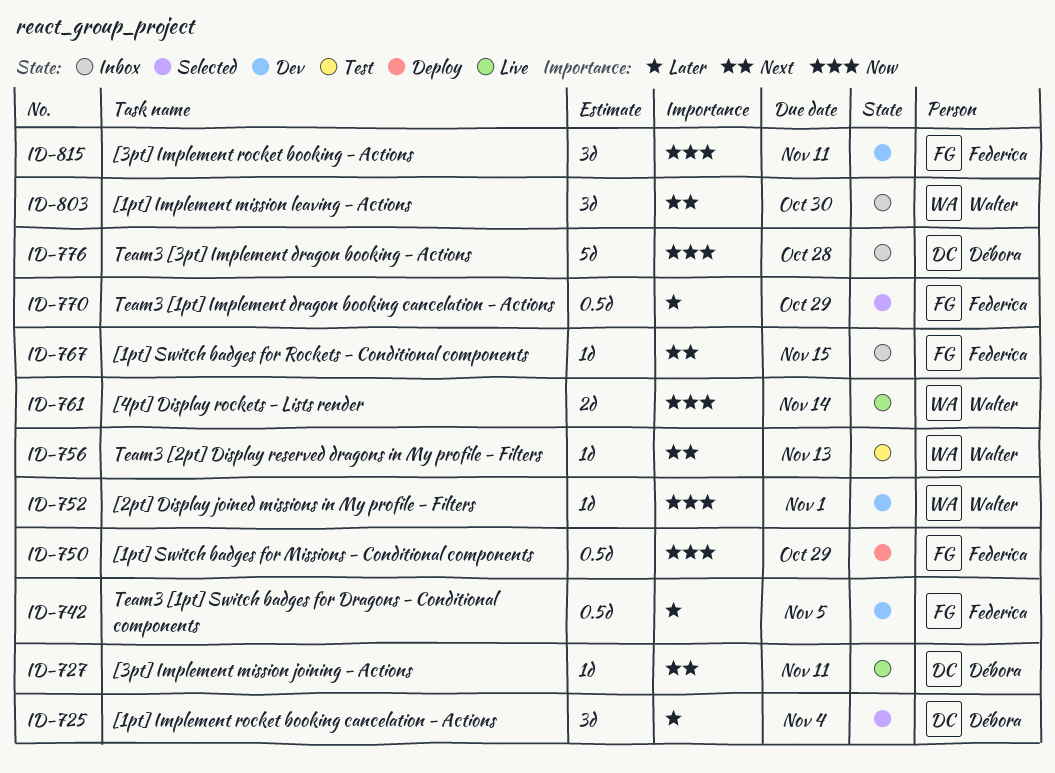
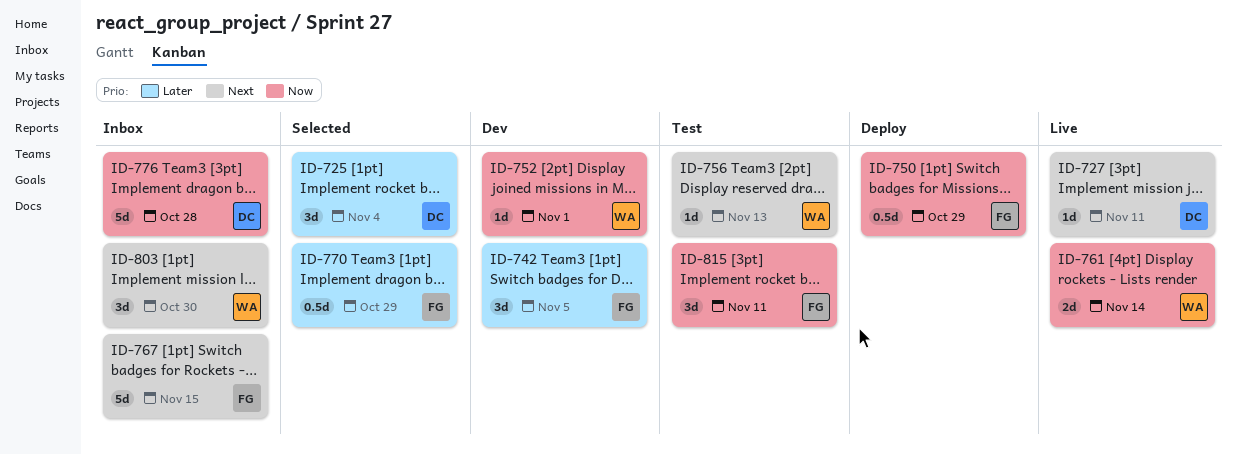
ID-742, estimate: 0.5d -> 3d
ID-767, estimate: 1d -> 5d
ID-815, status: Dev -> Test

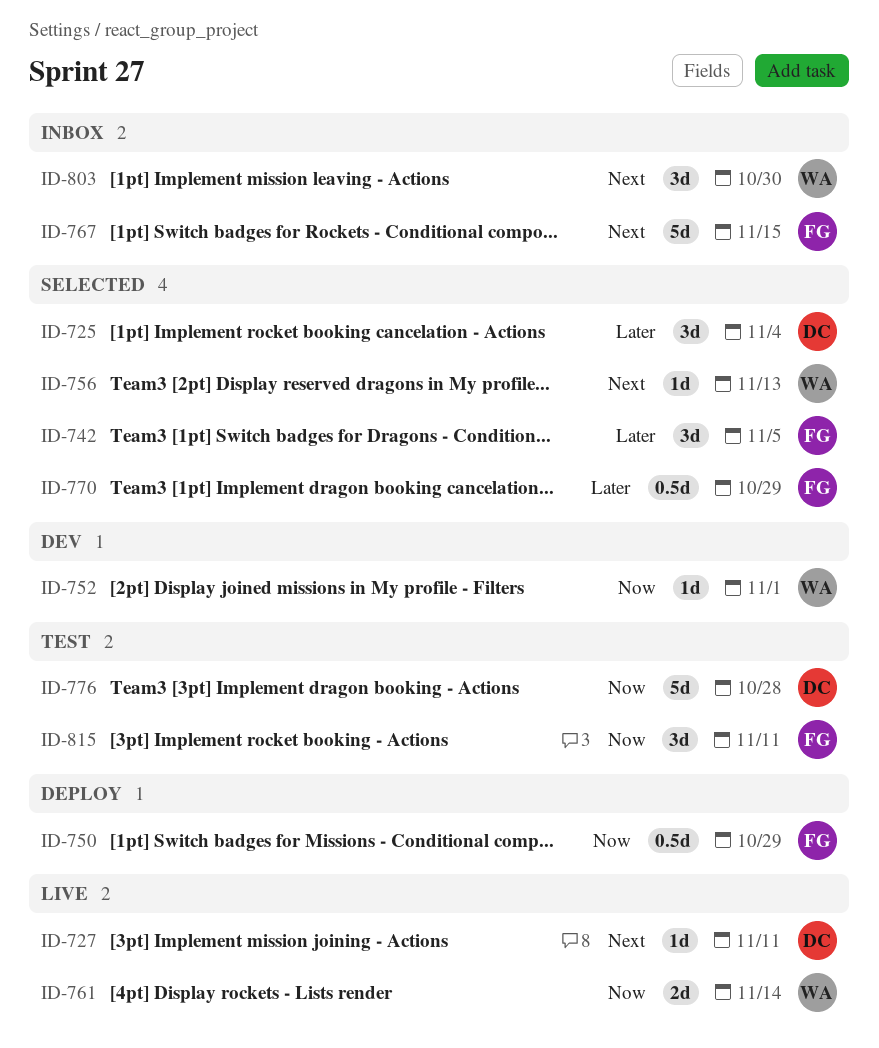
ID-742, status: Dev -> Selected
ID-756, status: Test -> Selected
ID-776, status: Inbox -> Test

